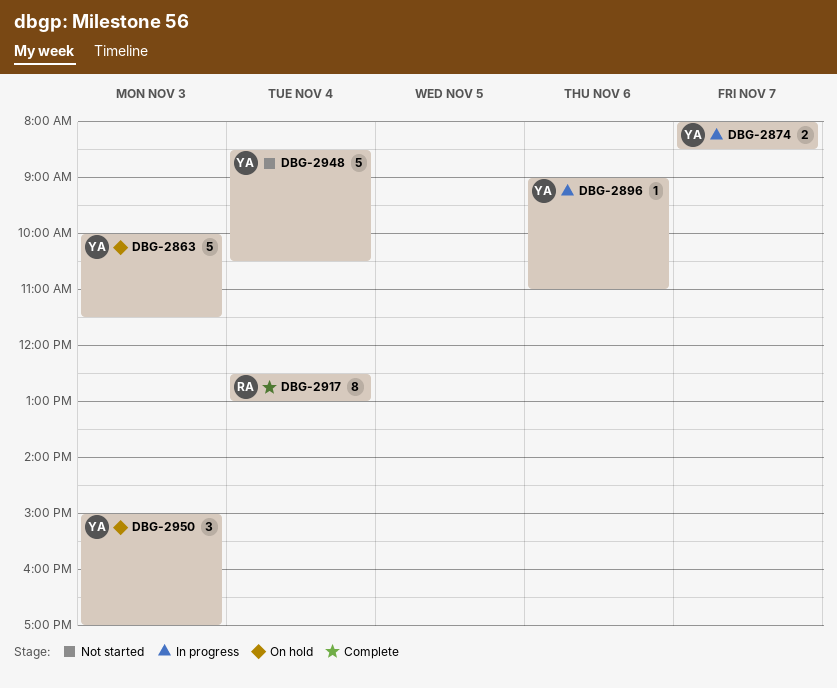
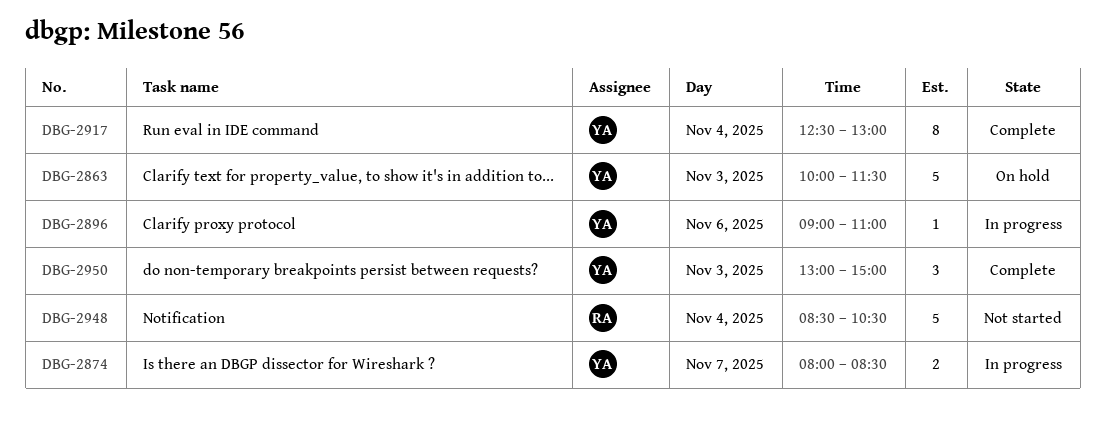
DBG-2917, owner: RA -> YA
DBG-2948, owner: YA -> RA
DBG-2950, status: On hold -> Complete
DBG-2950, begins: 15:00 -> 13:00
DBG-2950, ends: 17:00 -> 15:00

